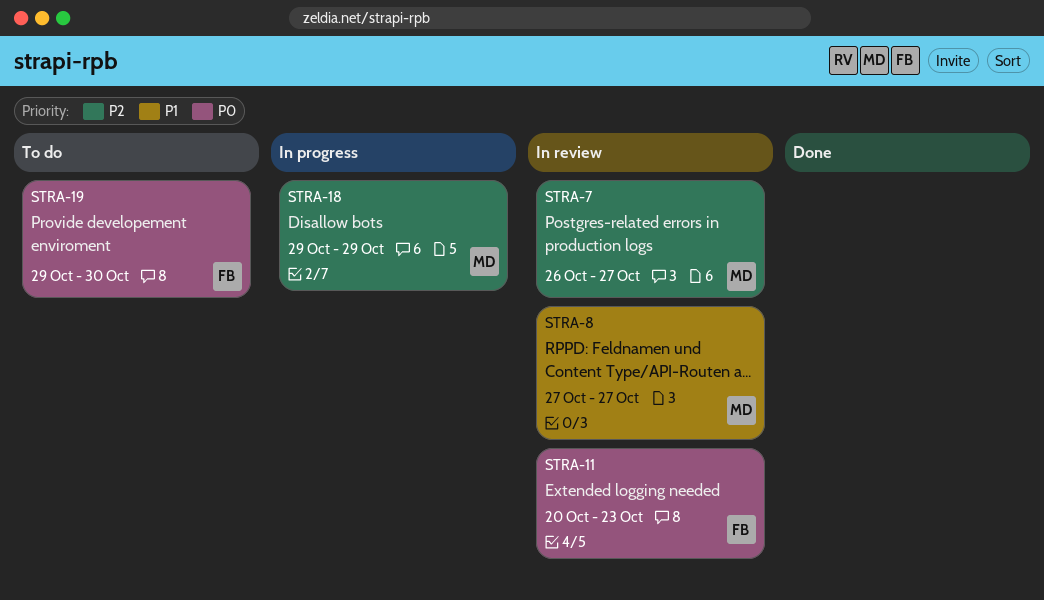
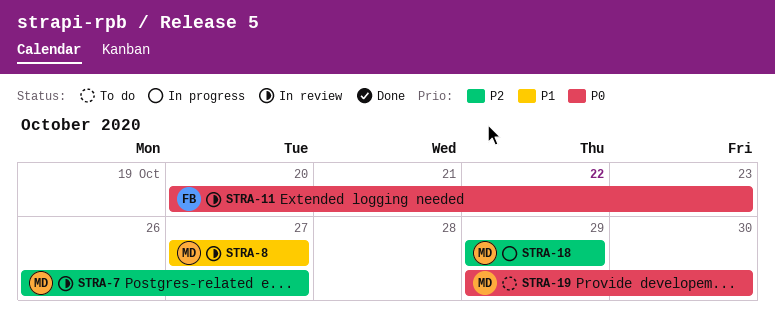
STRA-19, owner: FB -> MD

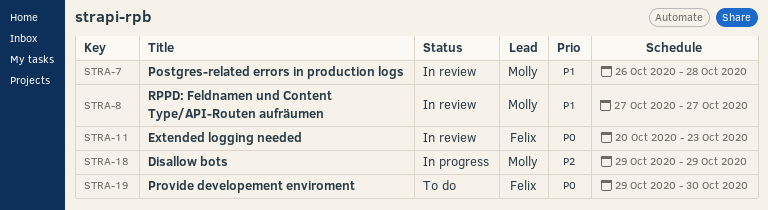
STRA-7, priority: P2 -> P1
STRA-7, due: Oct 27 -> Oct 28
STRA-19, owner: Molly -> Felix

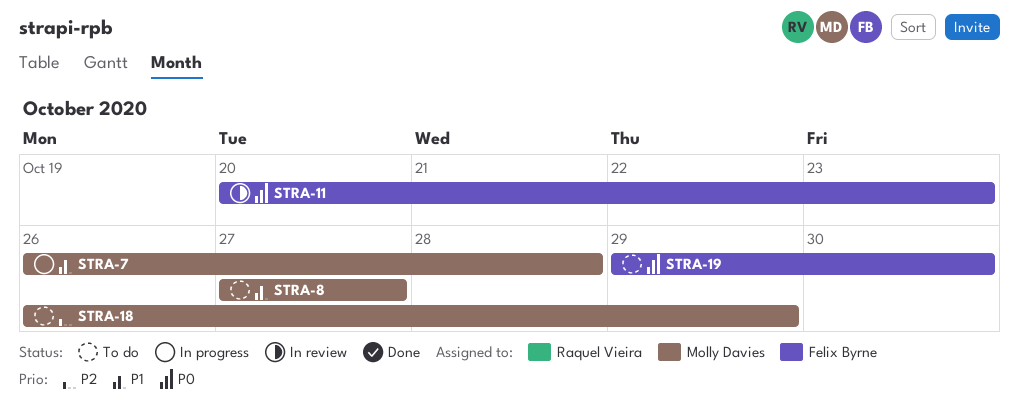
STRA-7, status: In review -> In progress
STRA-8, status: In review -> To do
STRA-18, status: In progress -> To do
STRA-18, start: Oct 29 -> Oct 26

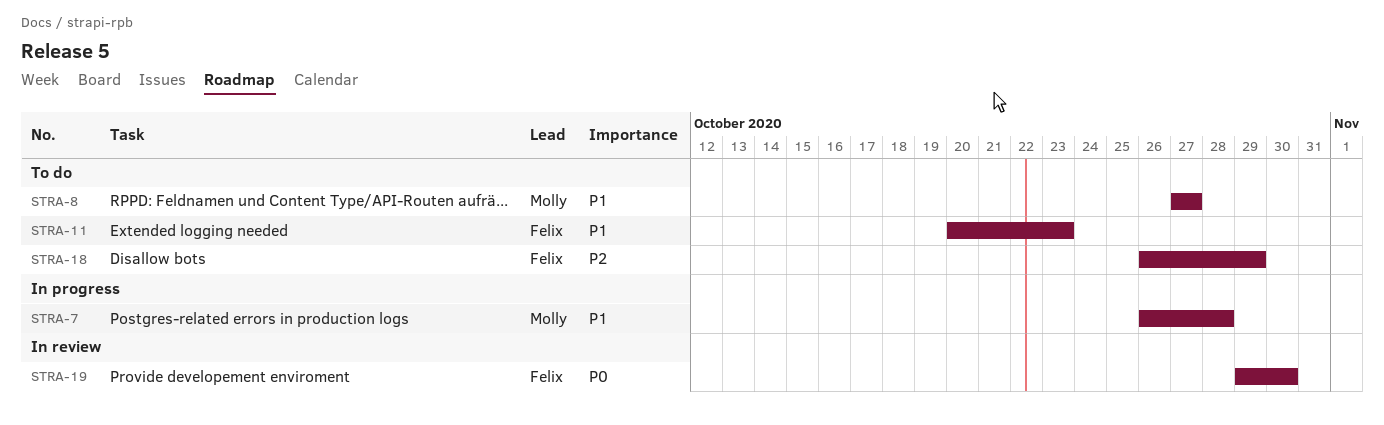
STRA-11, status: In review -> To do
STRA-11, priority: P0 -> P1
STRA-18, owner: Molly Davies -> Felix Byrne
STRA-19, status: To do -> In review

